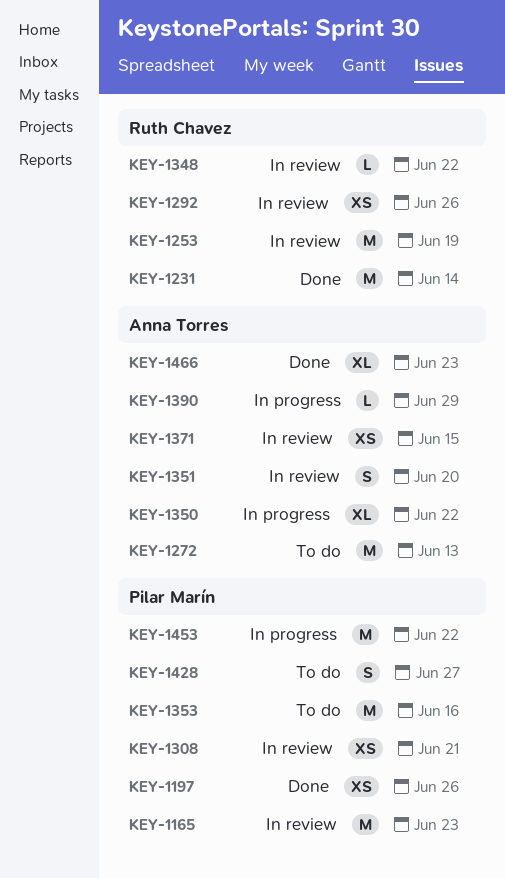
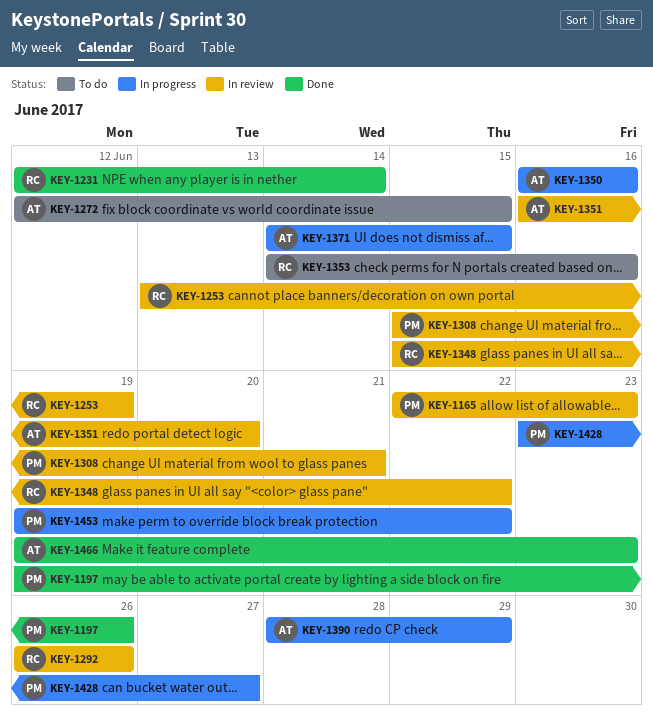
KEY-1272, due: Jun 13 -> Jun 15
KEY-1350, due: Jun 22 -> Jun 16
KEY-1353, owner: Pilar Marín -> Ruth Chavez
KEY-1371, status: In review -> In progress
KEY-1428, status: To do -> In progress

